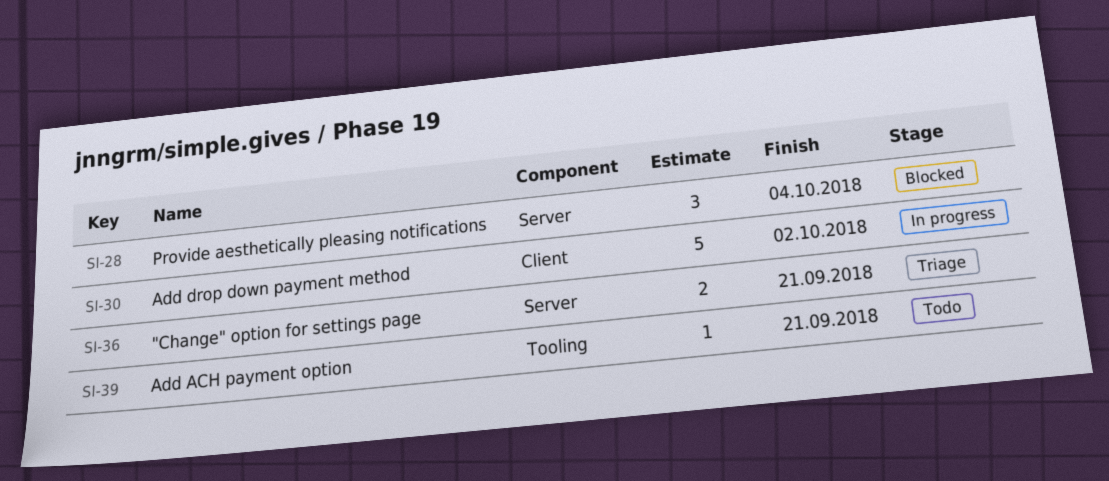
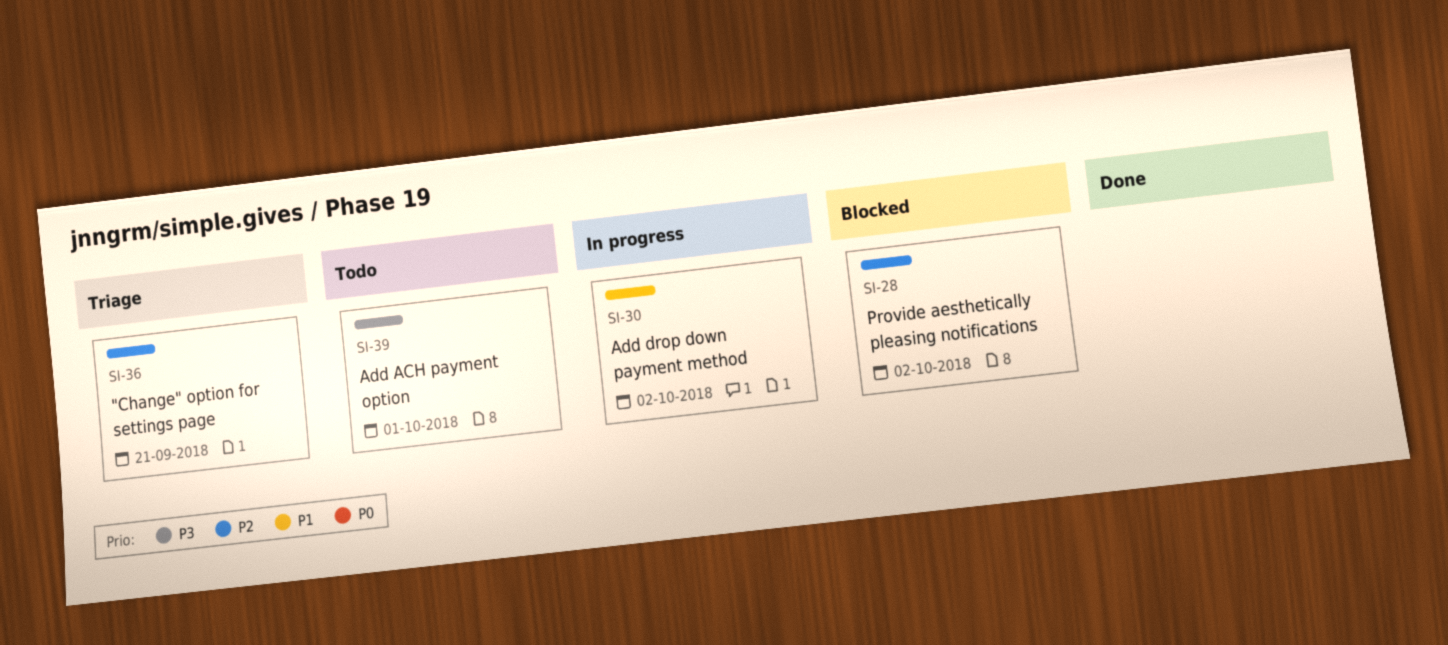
SI-28, due: Oct 4 -> Oct 2
SI-39, due: Sep 21 -> Oct 1

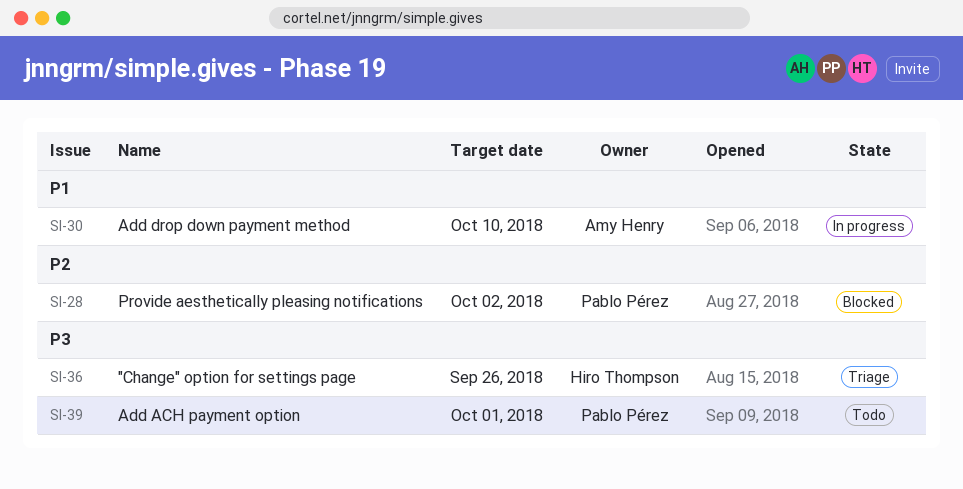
SI-30, due: Oct 2 -> Oct 10
SI-36, priority: P2 -> P3
SI-36, due: Sep 21 -> Sep 26

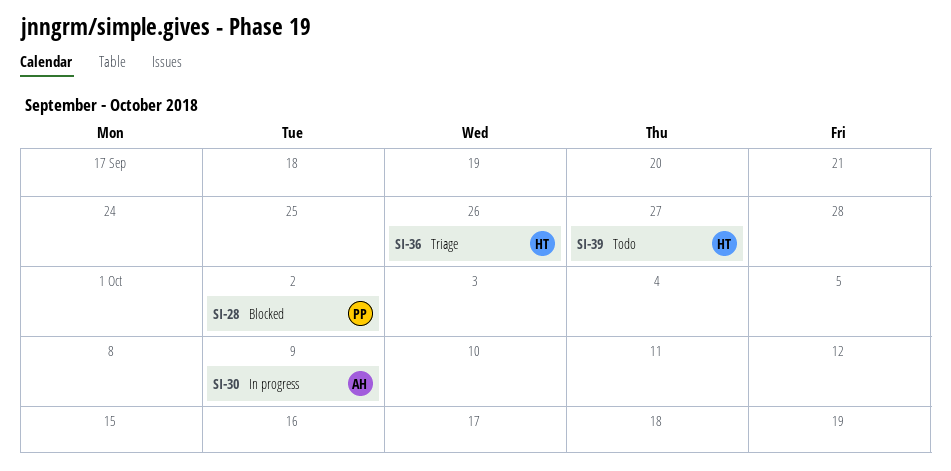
SI-30, due: Oct 10 -> Oct 9
SI-39, owner: Pablo Pérez -> Hiro Thompson
SI-39, due: Oct 1 -> Sep 27

